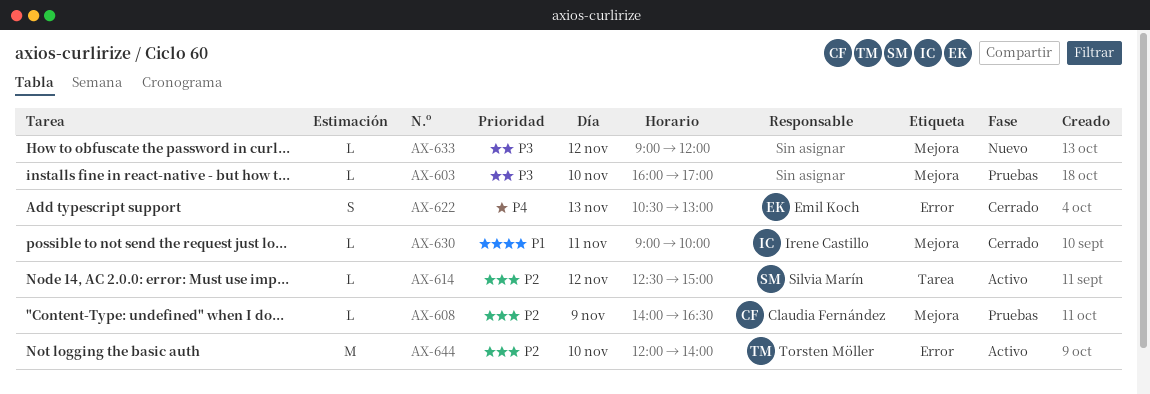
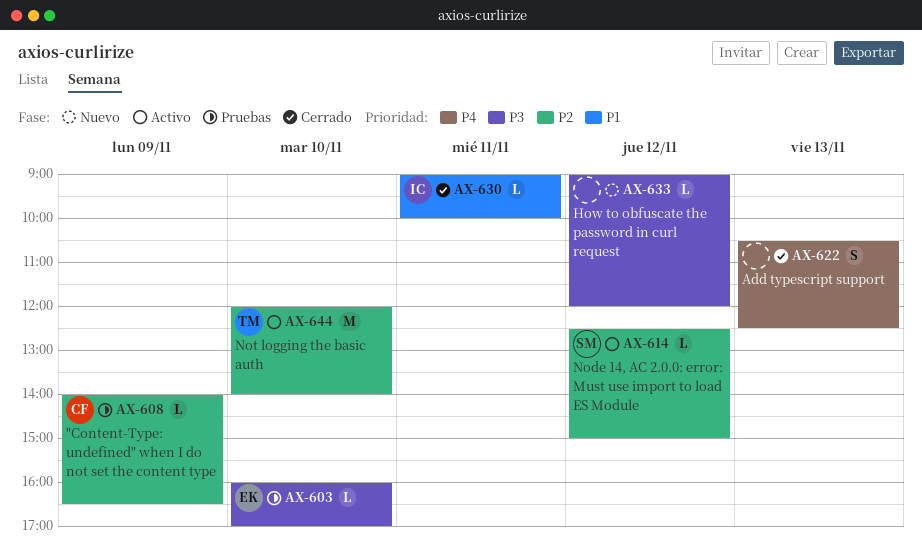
AX-603, owner: none -> Emil Koch
AX-622, owner: Emil Koch -> none
AX-622, ends: 13:00 -> 12:30

